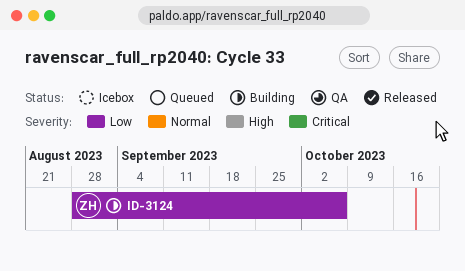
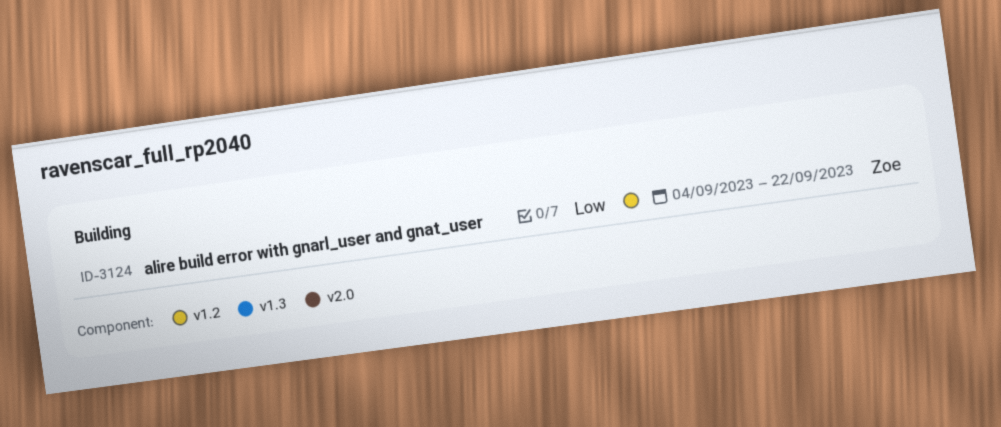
ID-3124, start: Aug 28 -> Sep 4
ID-3124, due: Oct 6 -> Sep 22

